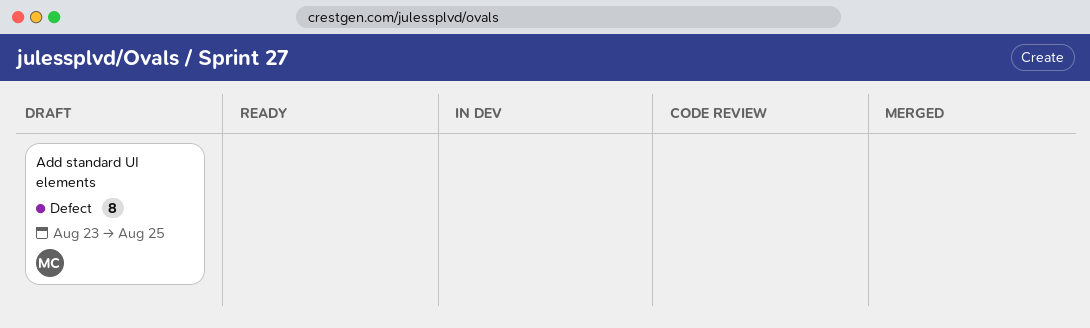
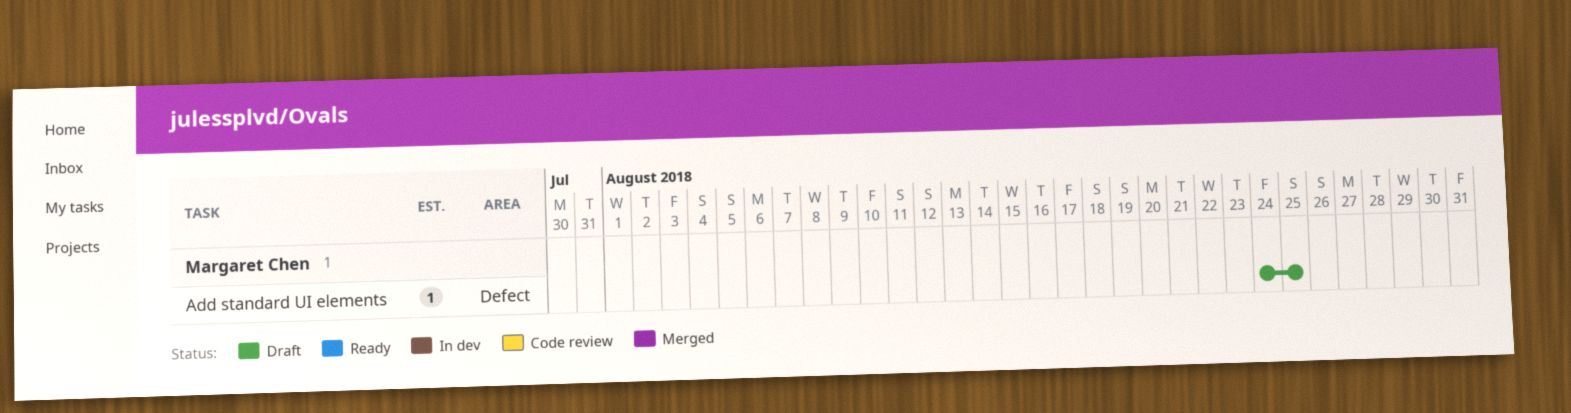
Add standard UI elements, estimate: 8 -> 1
Add standard UI elements, start: Aug 23 -> Aug 24

